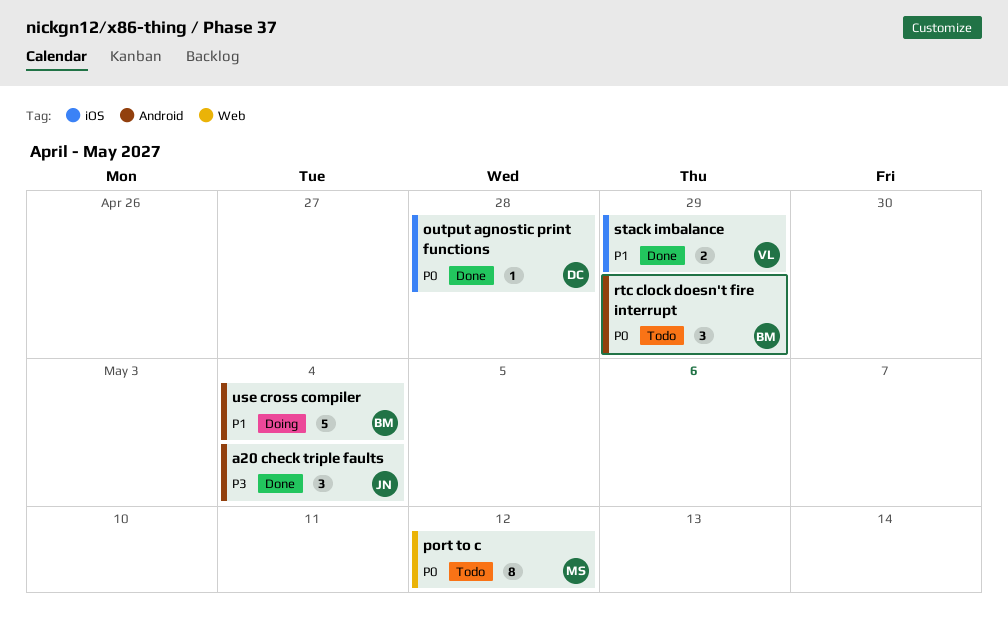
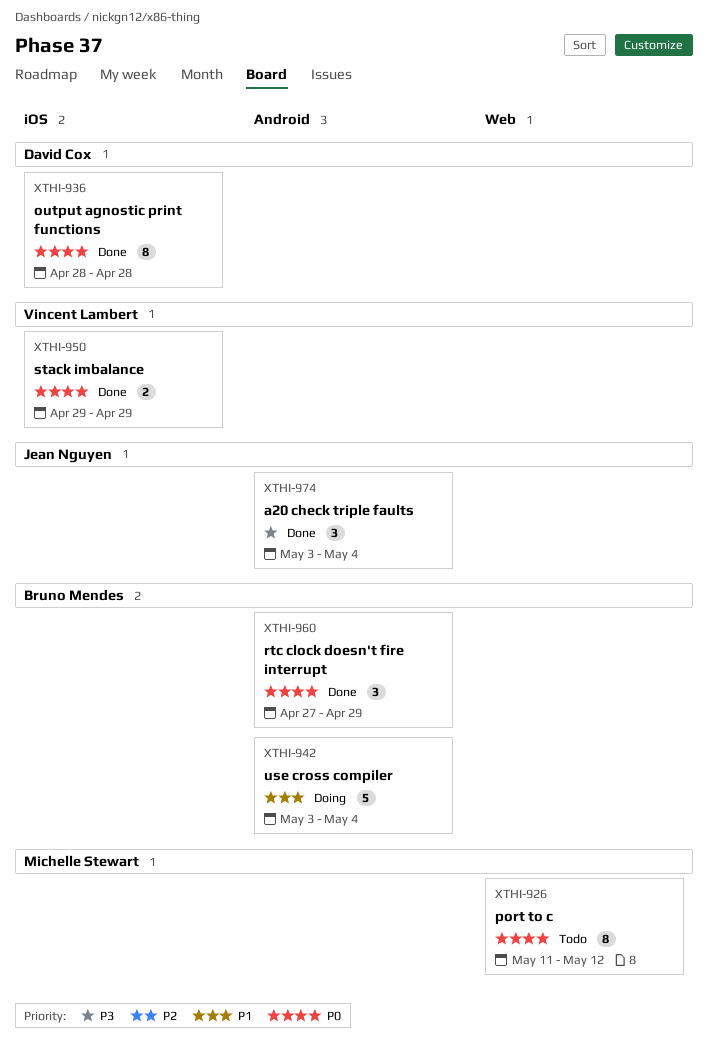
output agnostic print functions, estimate: 1 -> 8
rtc clock doesn't fire interrupt, status: Todo -> Done
stack imbalance, priority: P1 -> P0

